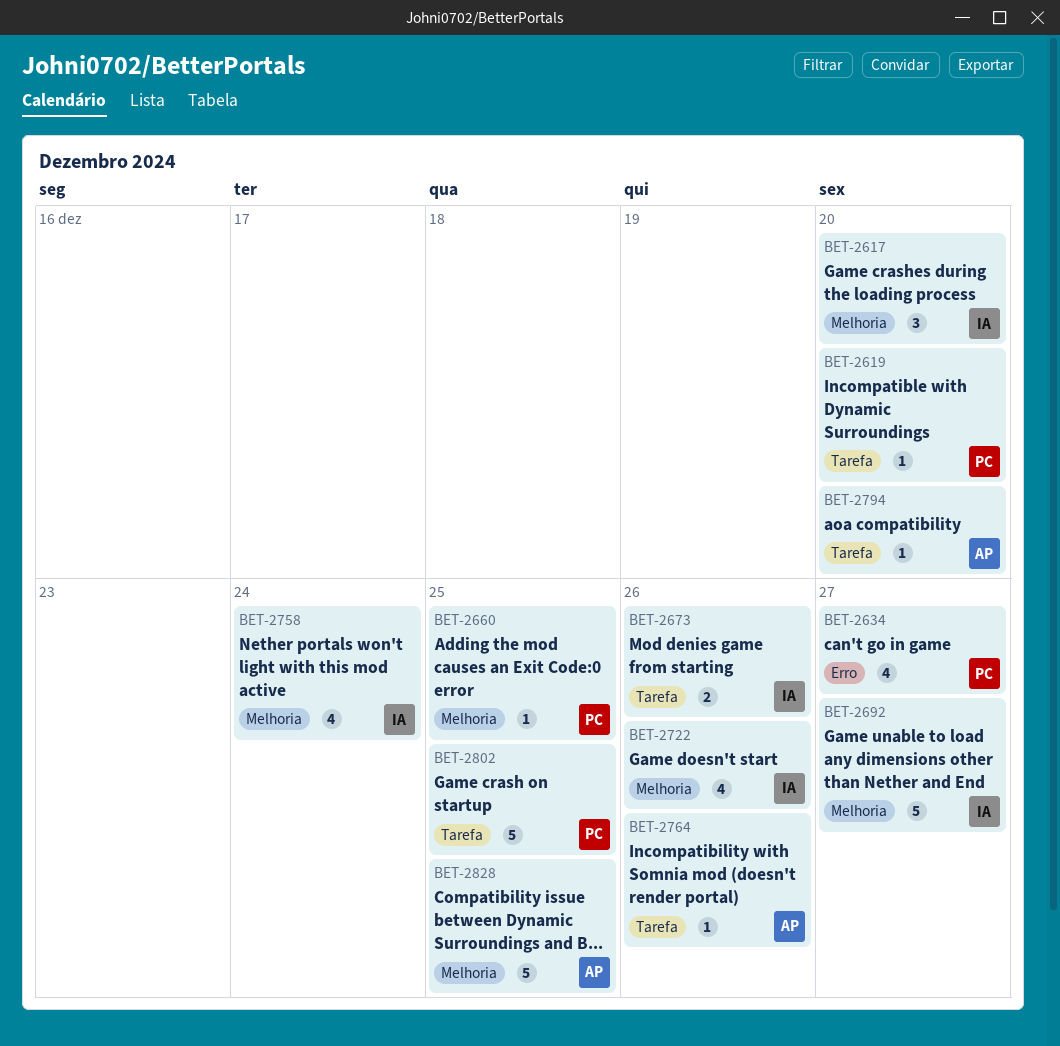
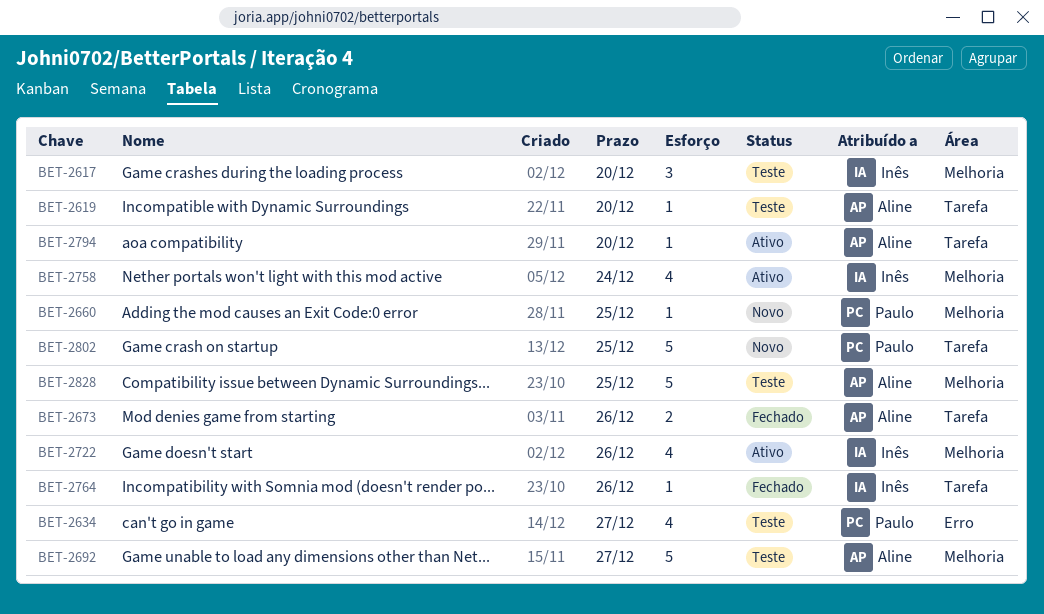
BET-2619, owner: Paulo -> Aline
BET-2673, owner: Inês -> Aline
BET-2692, owner: Inês -> Aline
BET-2764, owner: Aline -> Inês

